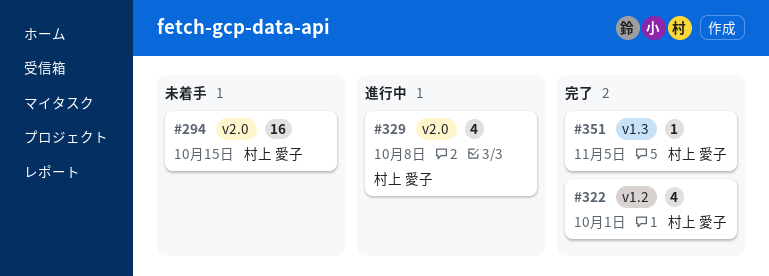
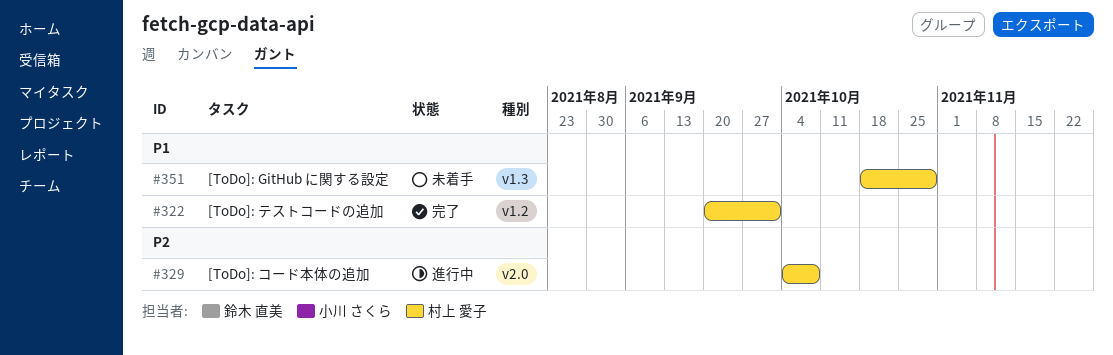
#294: present -> none
#351, status: 完了 -> 未着手
#351, due: Nov 5 -> Oct 29

